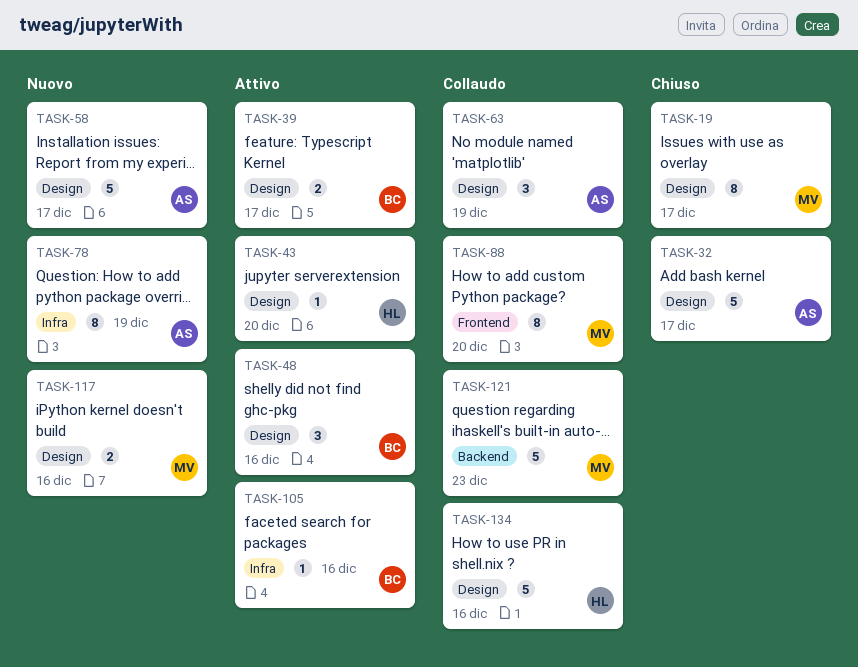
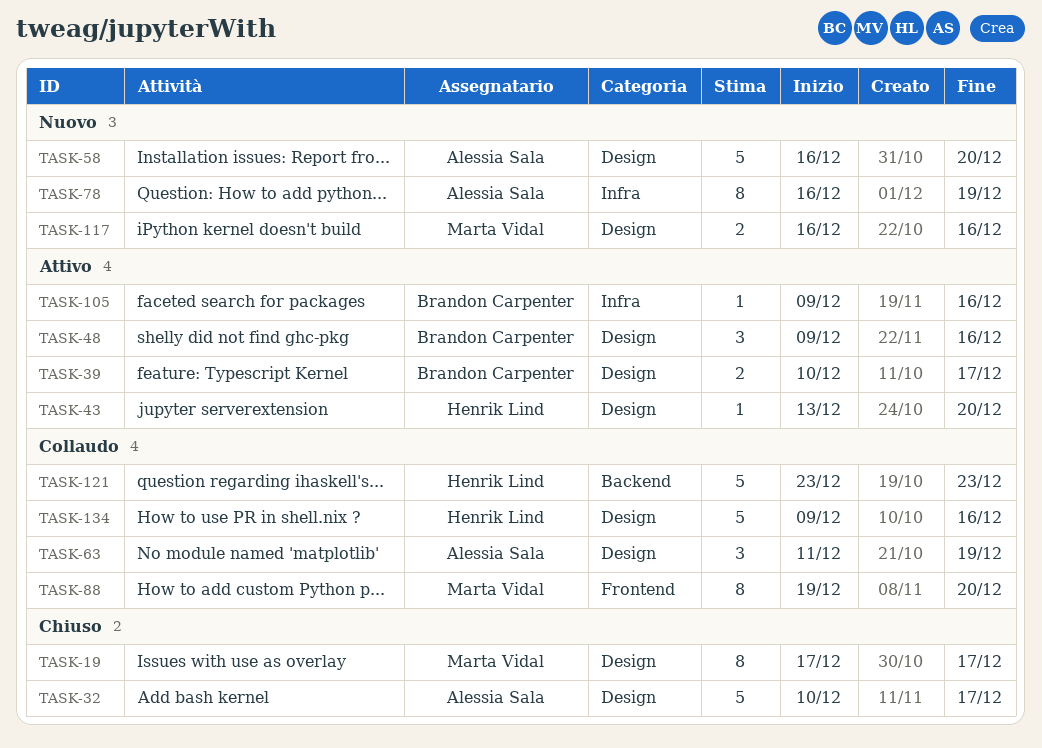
TASK-58, due: Dec 17 -> Dec 20
TASK-121, owner: Marta Vidal -> Henrik Lind

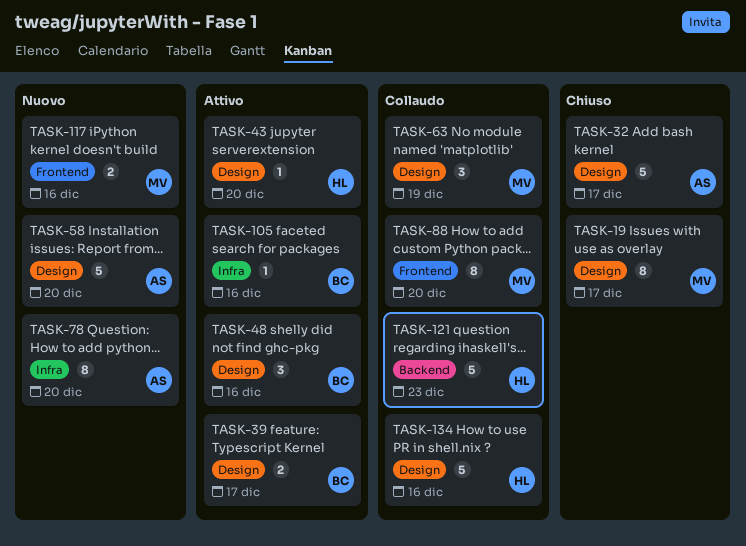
TASK-63, owner: Alessia Sala -> Marta Vidal
TASK-78, due: Dec 19 -> Dec 20
TASK-117, label: Design -> Frontend

